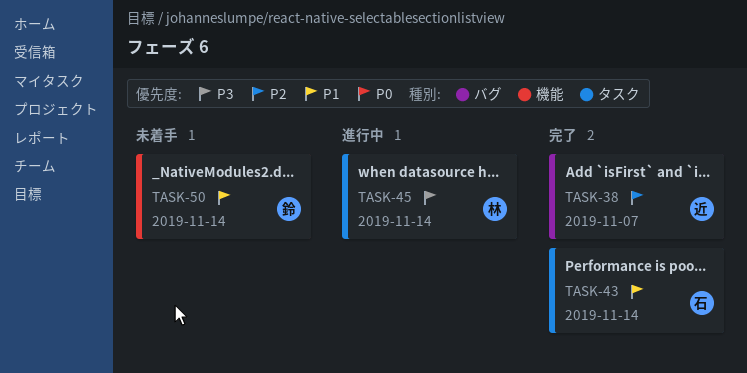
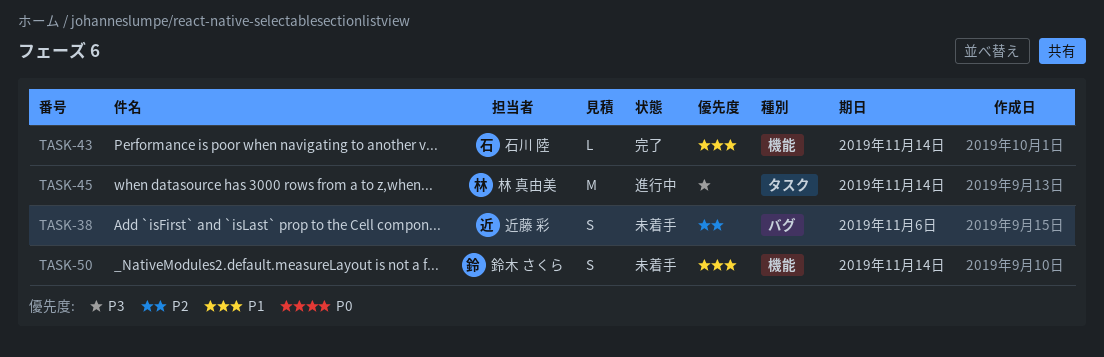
TASK-38, status: 完了 -> 未着手
TASK-38, due: Nov 7 -> Nov 6
TASK-43, label: タスク -> 機能

